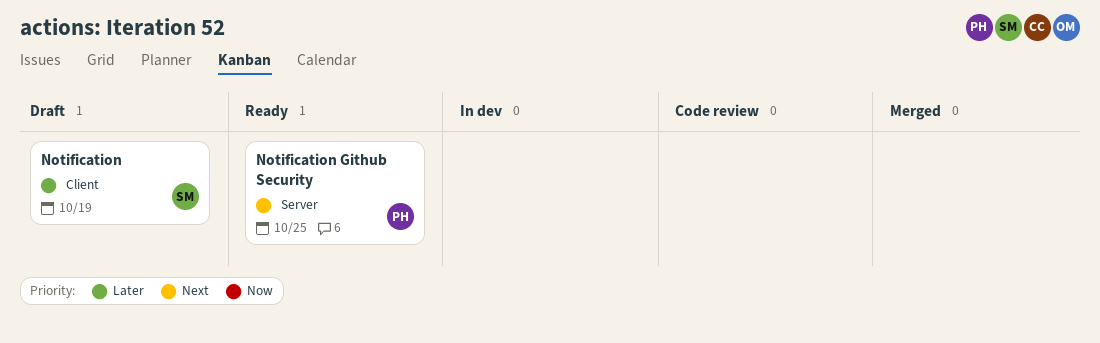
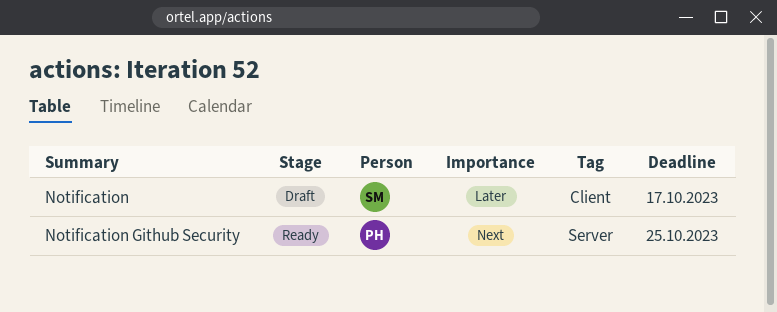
Notification, due: Oct 19 -> Oct 17

